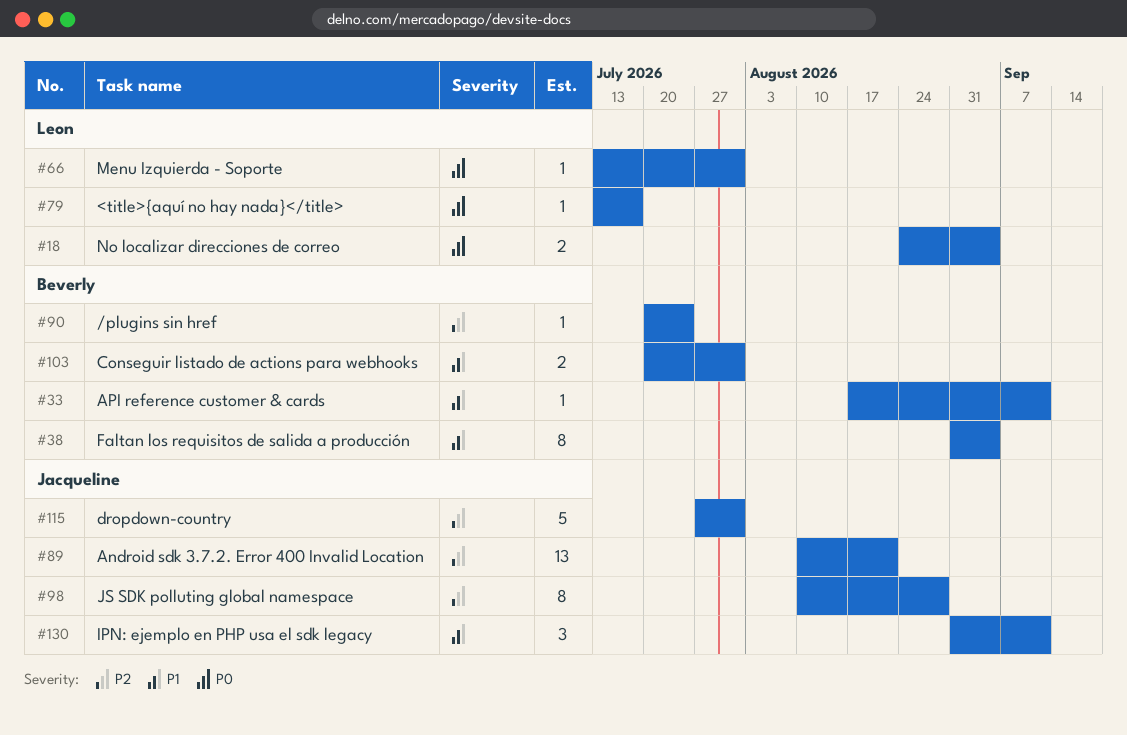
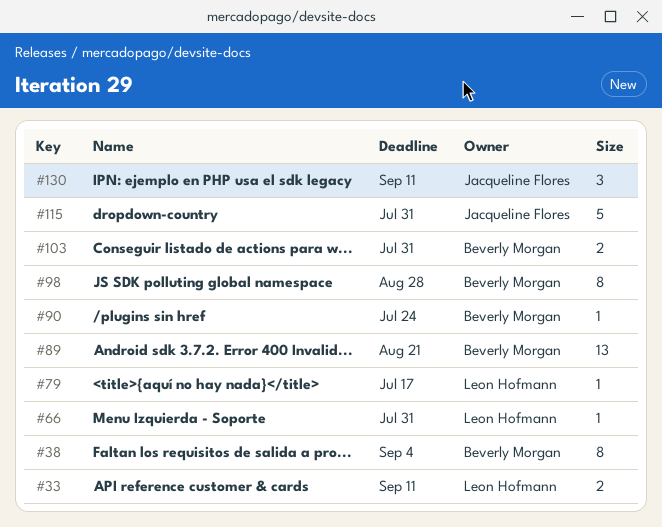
#18: present -> none
#33, owner: Beverly Morgan -> Leon Hofmann
#33, estimate: 1 -> 2
#89, owner: Jacqueline Flores -> Beverly Morgan
#98, owner: Jacqueline Flores -> Beverly Morgan

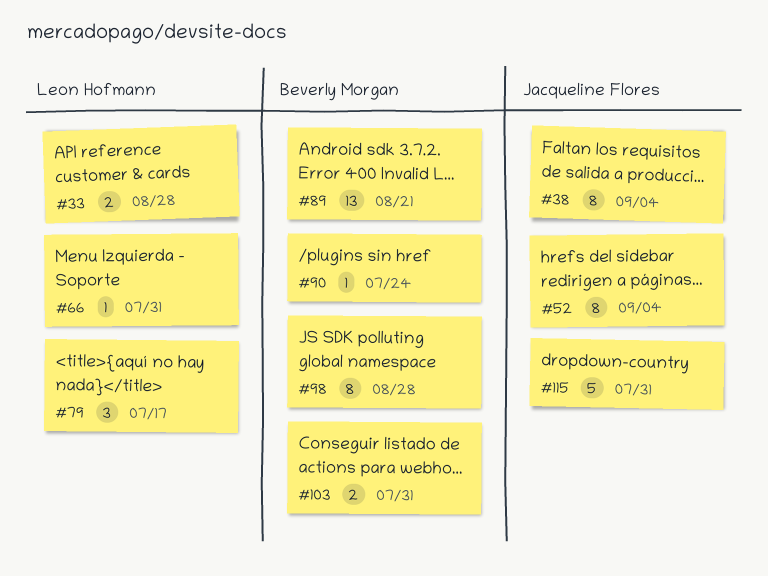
#33, due: Sep 11 -> Aug 28
#38, owner: Beverly Morgan -> Jacqueline Flores
#52: none -> present
#79, estimate: 1 -> 3
#130: present -> none

